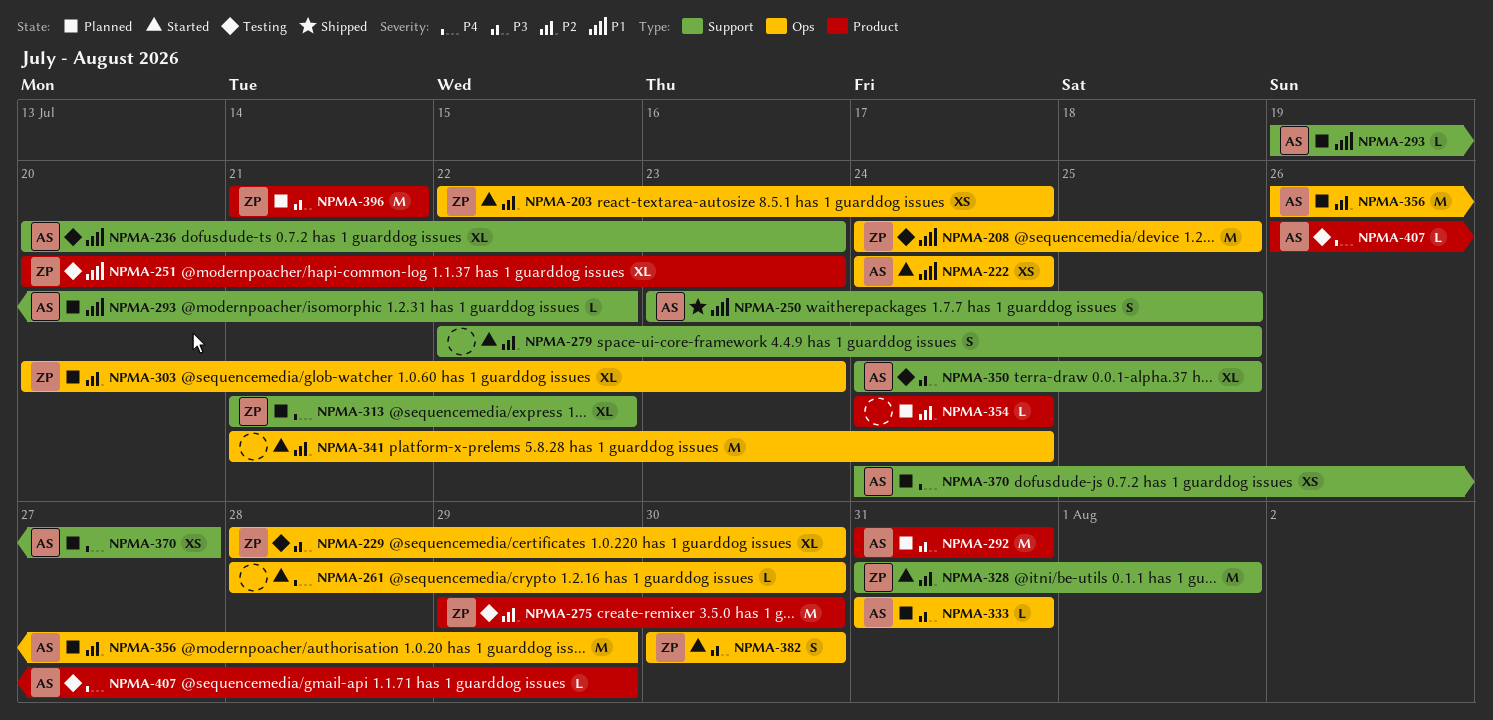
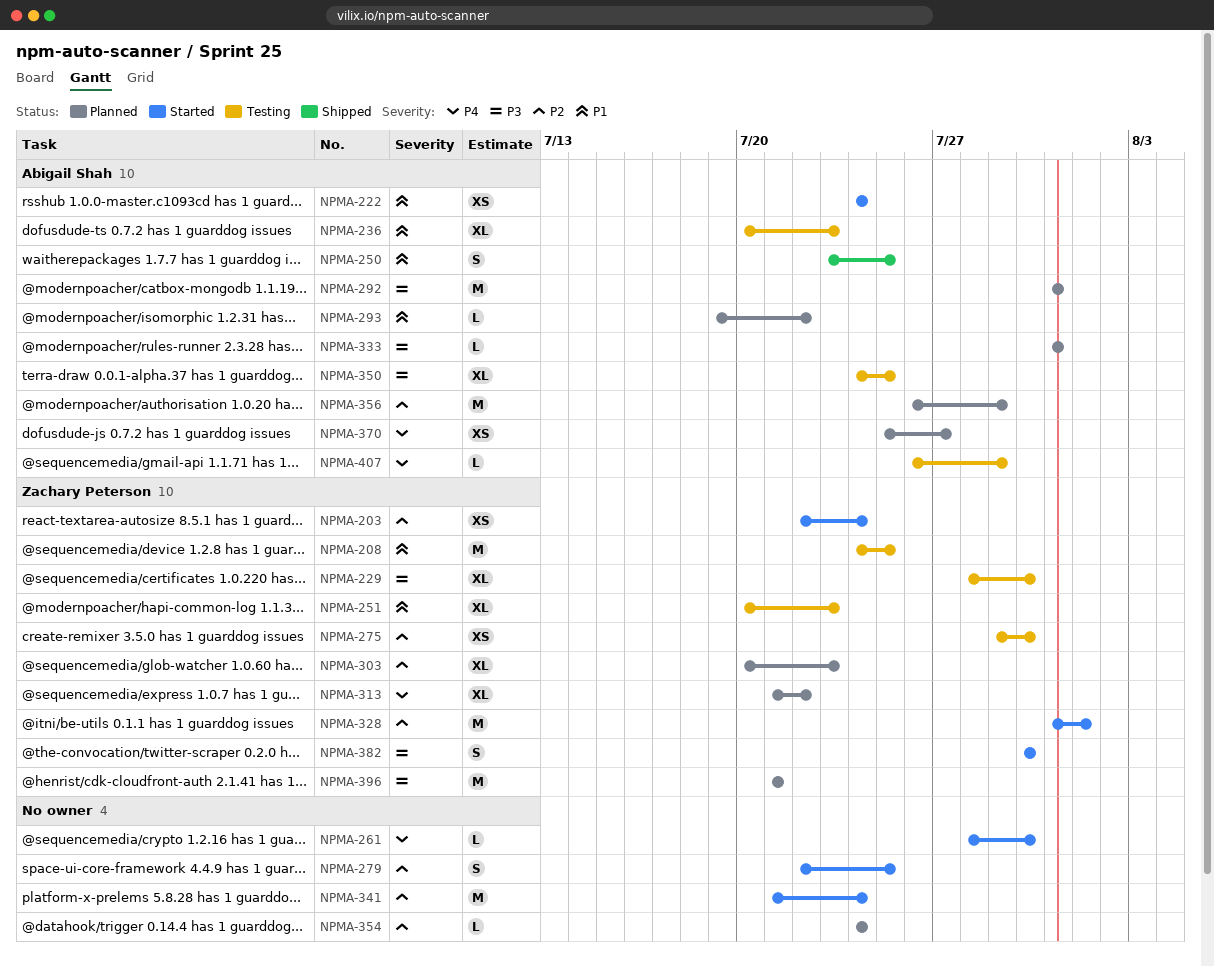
NPMA-275, estimate: M -> XS
NPMA-370, start: Jul 24 -> Jul 25

